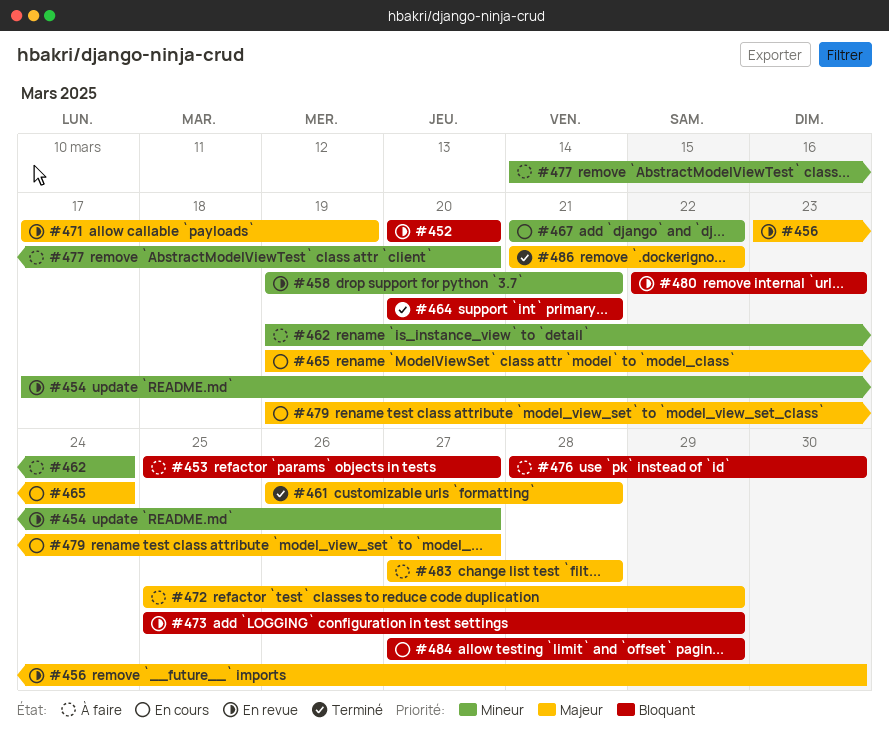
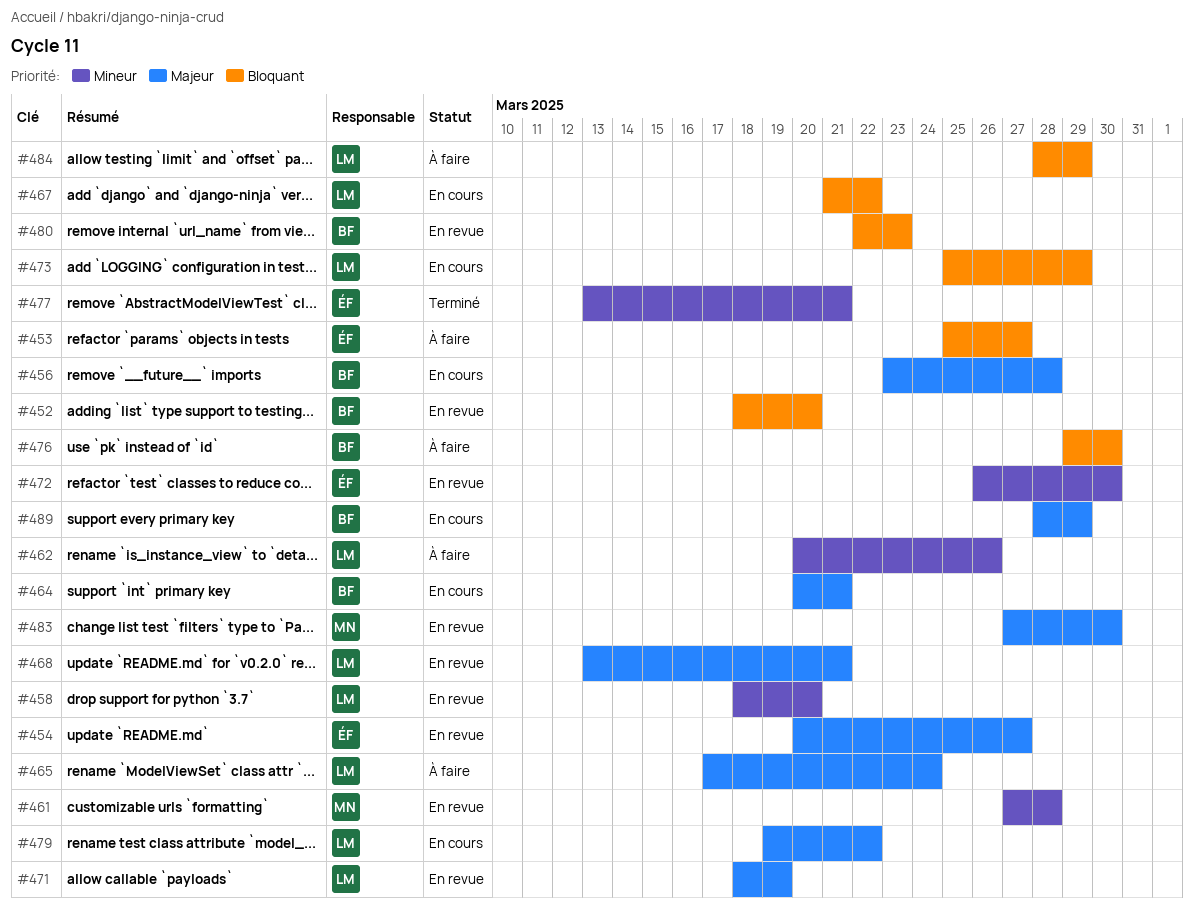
#452, start: Mar 20 -> Mar 18
#454, priority: Mineur -> Majeur
#454, start: Mar 17 -> Mar 20
#456, status: En revue -> En cours
#456, due: Mar 30 -> Mar 28
#458, start: Mar 19 -> Mar 18
#458, due: Mar 21 -> Mar 20
#461, status: Terminé -> En revue
#461, priority: Majeur -> Mineur
#461, start: Mar 26 -> Mar 27
#462, start: Mar 19 -> Mar 20
#462, due: Mar 24 -> Mar 26
#464, status: Terminé -> En cours
#464, priority: Bloquant -> Majeur
#465, status: En cours -> À faire
#465, start: Mar 19 -> Mar 17
#467, priority: Mineur -> Bloquant
#468: none -> present
#471, start: Mar 17 -> Mar 18
#472, status: À faire -> En revue
#472, priority: Majeur -> Mineur
#472, start: Mar 25 -> Mar 26
#472, due: Mar 29 -> Mar 30
#473, status: En revue -> En cours
#476, start: Mar 28 -> Mar 29
#477, status: À faire -> Terminé
#477, start: Mar 14 -> Mar 13
#477, due: Mar 20 -> Mar 21
#479, due: Mar 27 -> Mar 22
#483, status: À faire -> En revue
#483, due: Mar 28 -> Mar 30
#484, status: En cours -> À faire
#484, start: Mar 27 -> Mar 28
#486: present -> none
#489: none -> present

